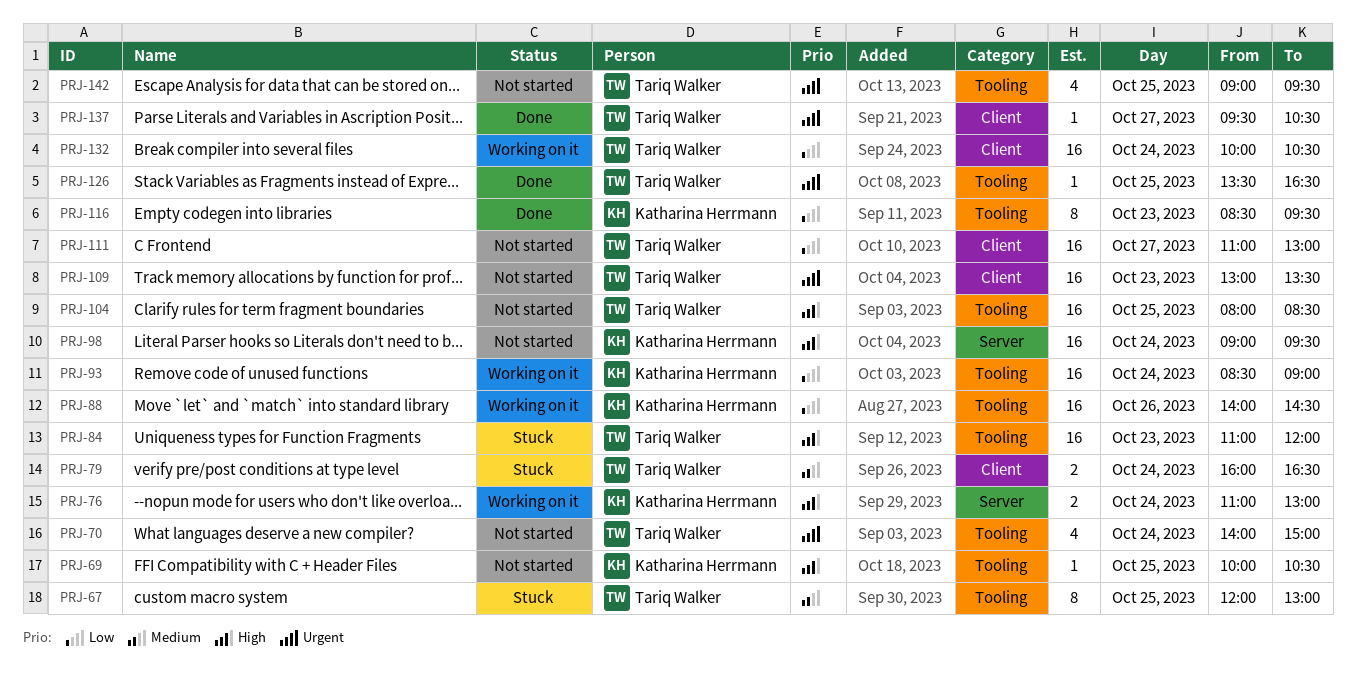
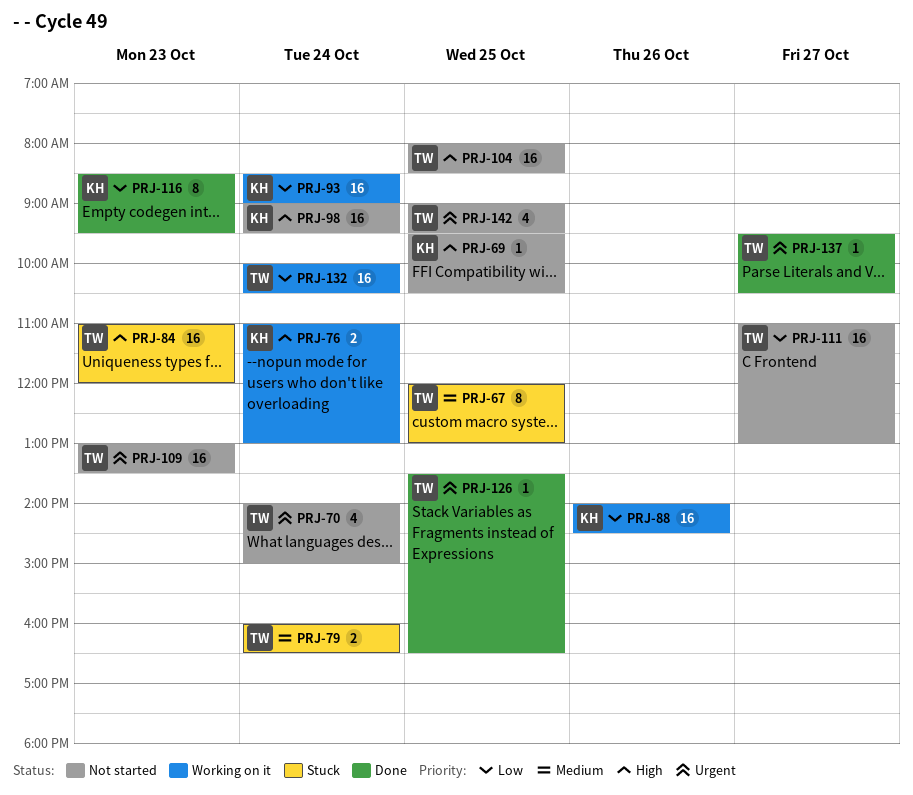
PRJ-69, begins: 10:00 -> 09:30

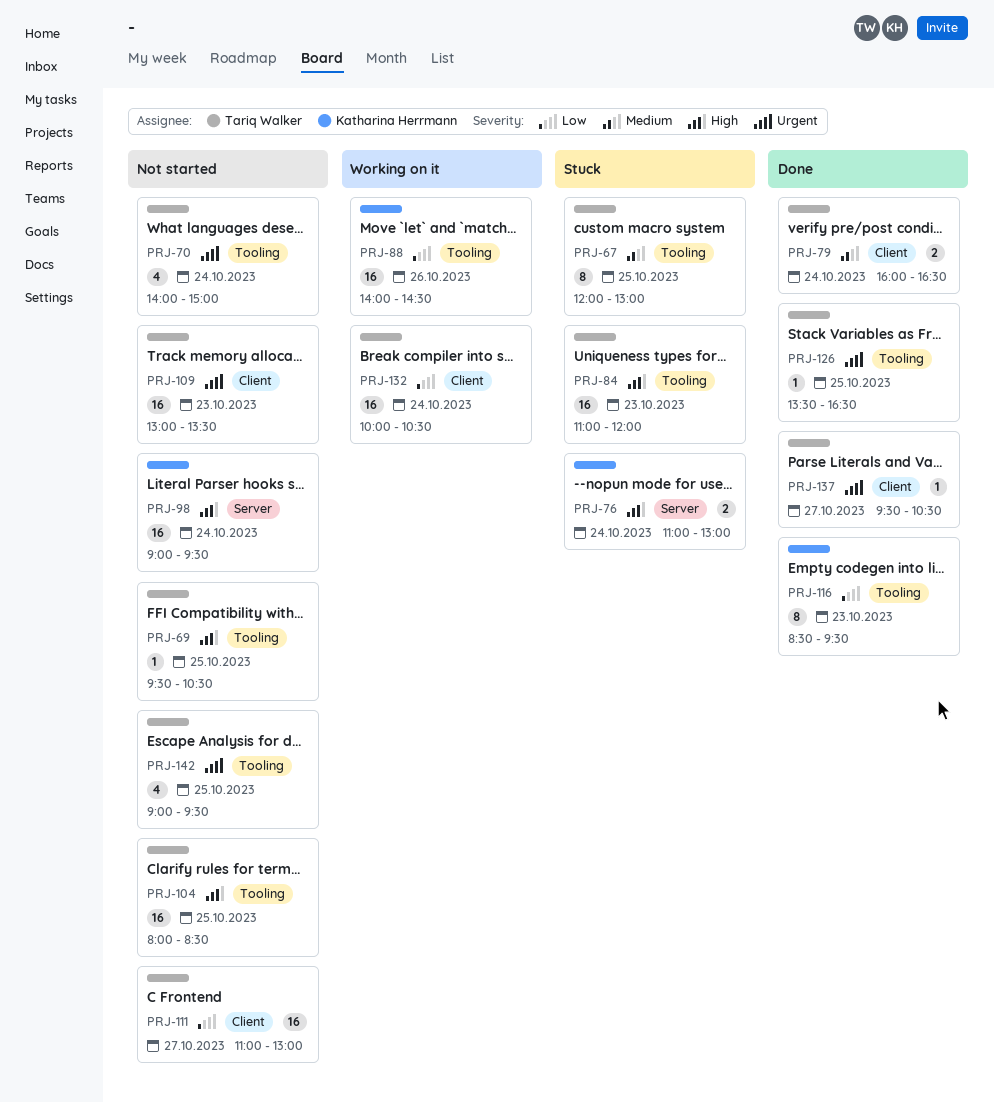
PRJ-69, owner: Katharina Herrmann -> Tariq Walker
PRJ-76, status: Working on it -> Stuck
PRJ-79, status: Stuck -> Done
PRJ-93: present -> none

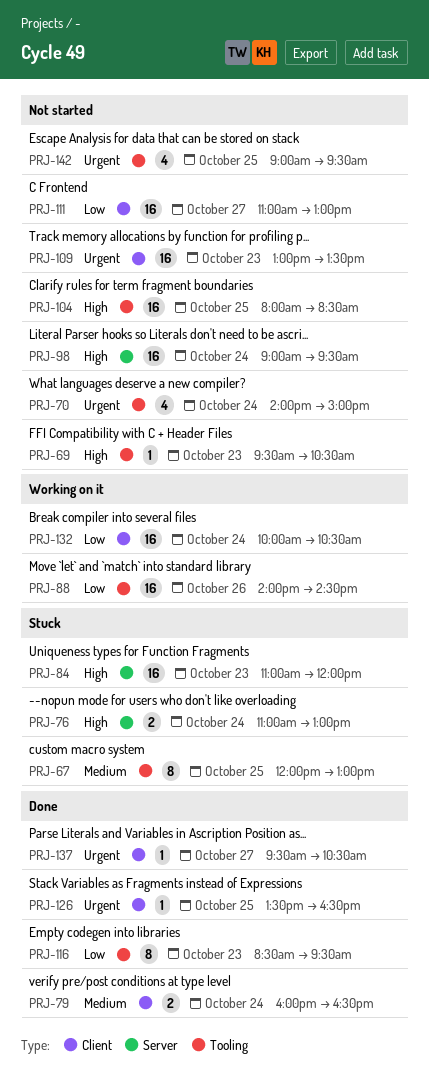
PRJ-69, day: Oct 25 -> Oct 23
PRJ-84, label: Tooling -> Server
PRJ-126, label: Tooling -> Client

